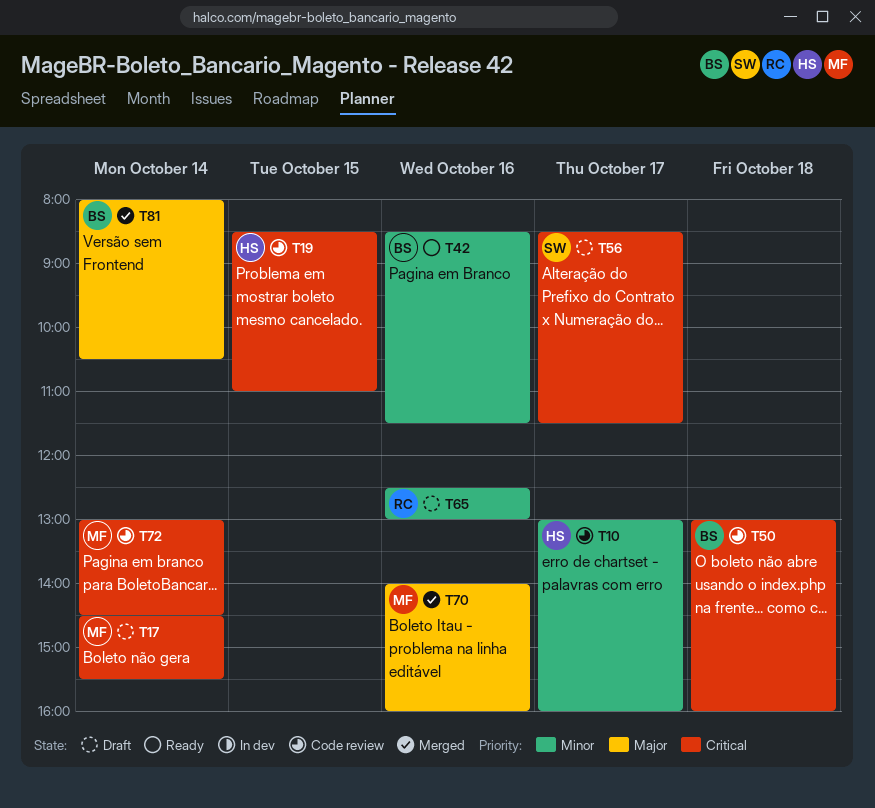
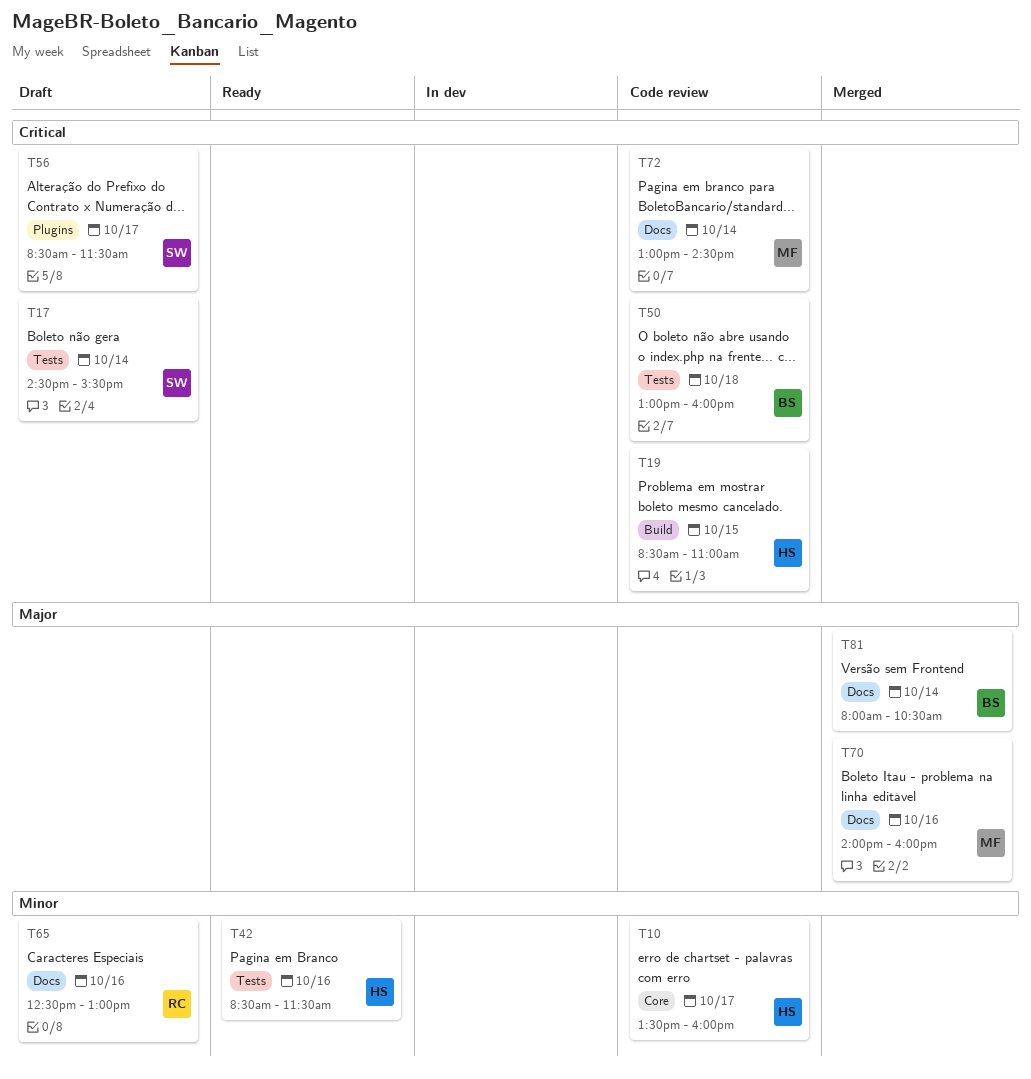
T10, begins: 13:00 -> 13:30
T17, owner: MF -> SW
T42, owner: BS -> HS

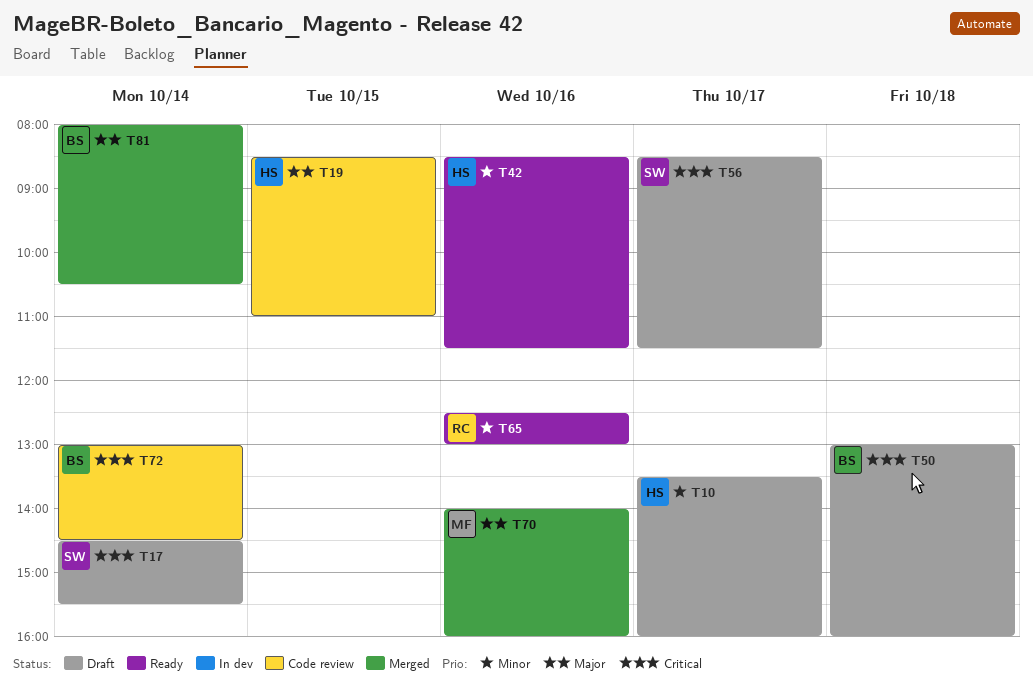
T10, status: Code review -> Draft
T19, priority: Critical -> Major
T50, status: Code review -> Draft
T65, status: Draft -> Ready
T72, owner: MF -> BS

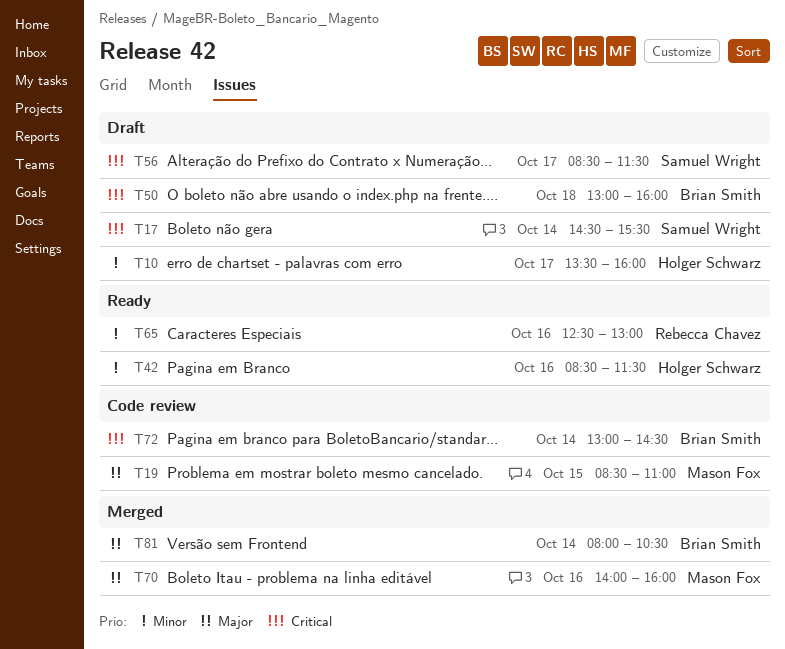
T19, owner: Holger Schwarz -> Mason Fox

